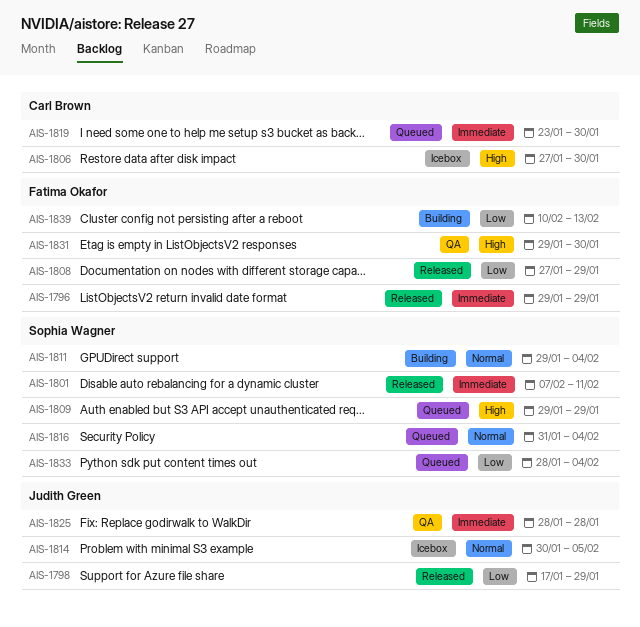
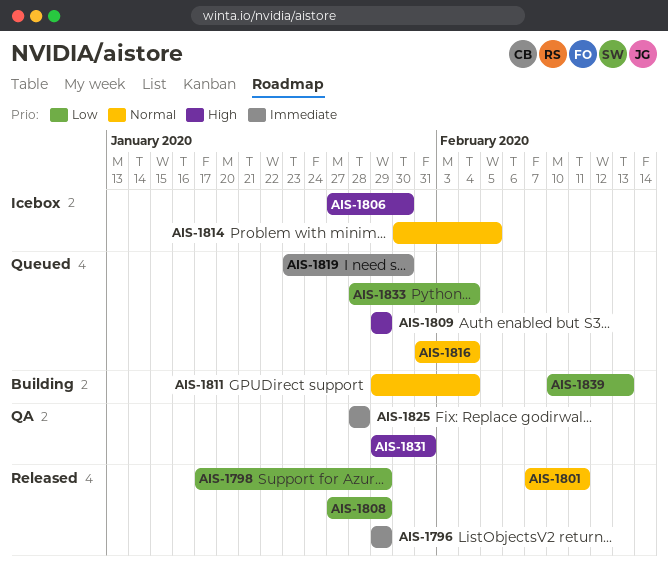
AIS-1801, priority: Immediate -> Normal
AIS-1831, due: Jan 30 -> Jan 31

